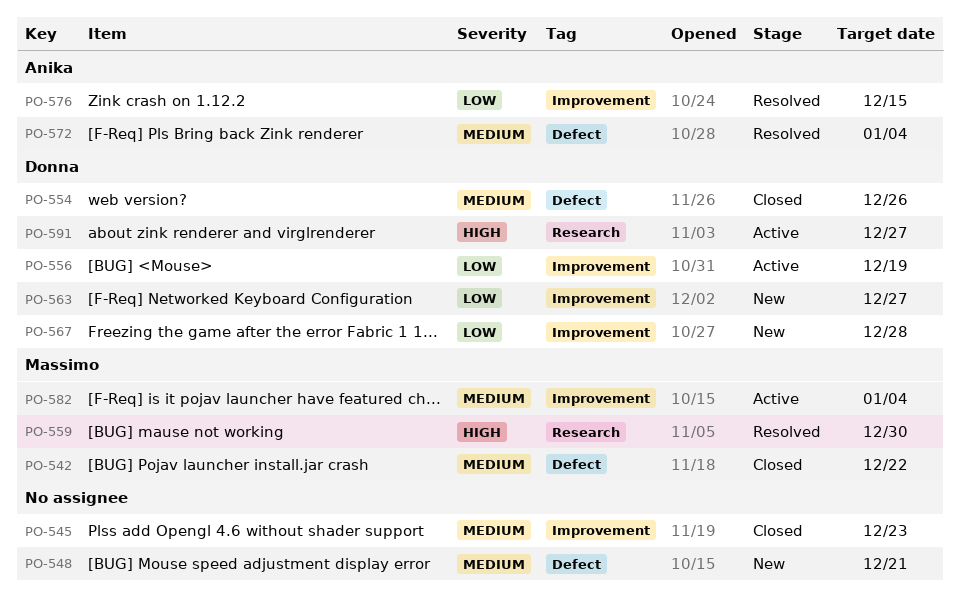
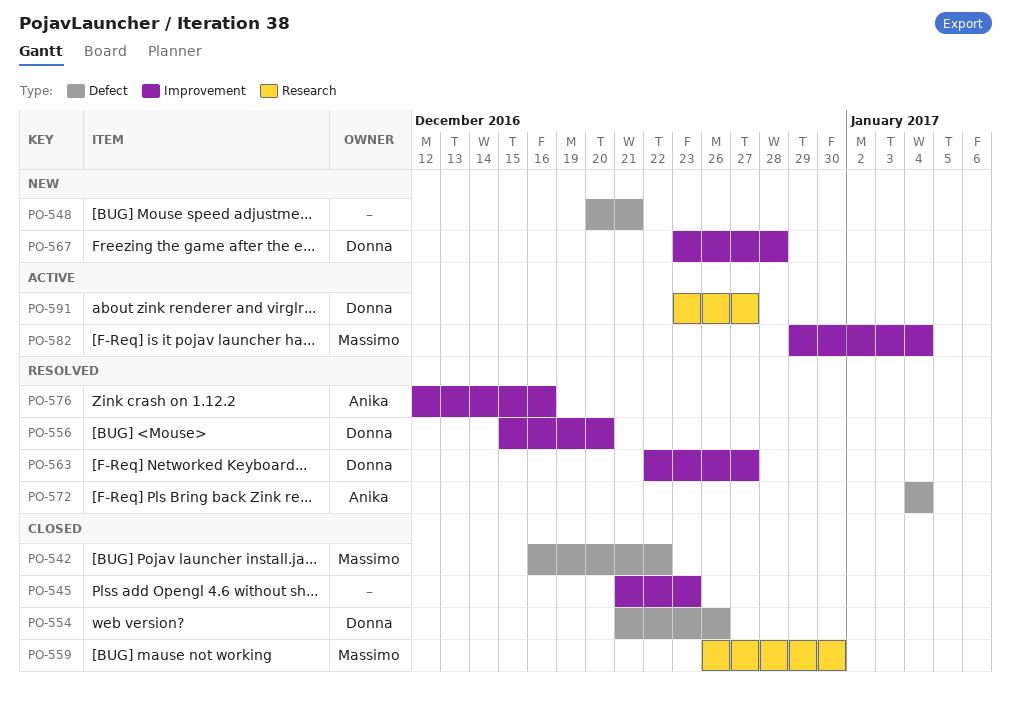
PO-556, status: Active -> Resolved
PO-556, due: Dec 19 -> Dec 20
PO-559, status: Resolved -> Closed
PO-563, status: New -> Resolved
PO-576, due: Dec 15 -> Dec 16

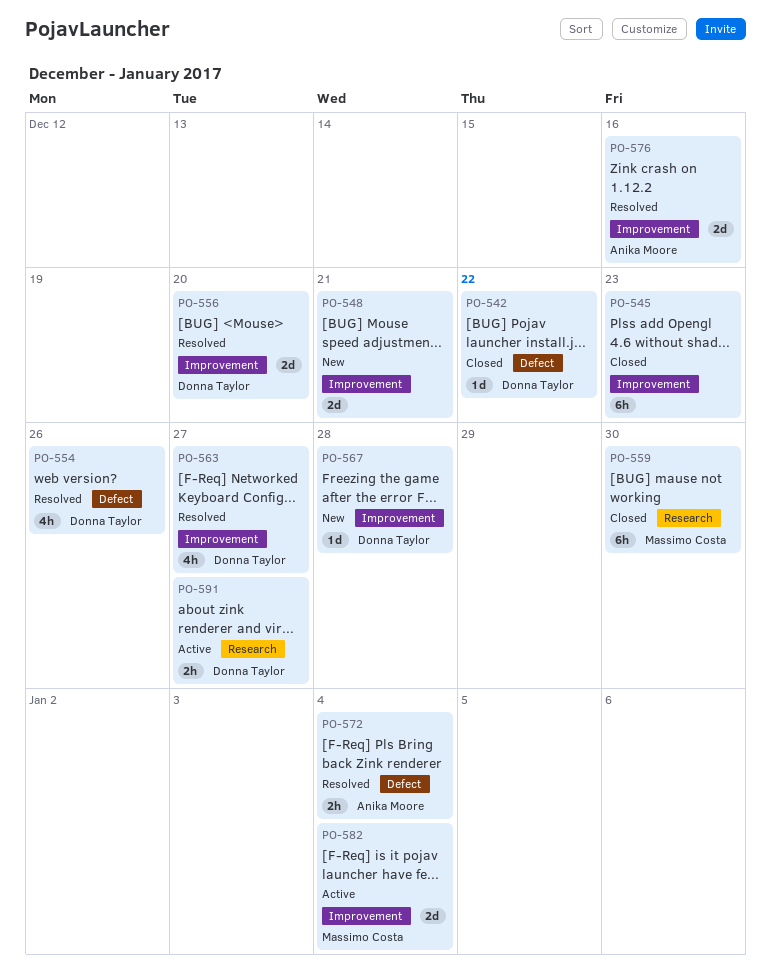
PO-542, owner: Massimo Costa -> Donna Taylor
PO-548, label: Defect -> Improvement
PO-554, status: Closed -> Resolved

